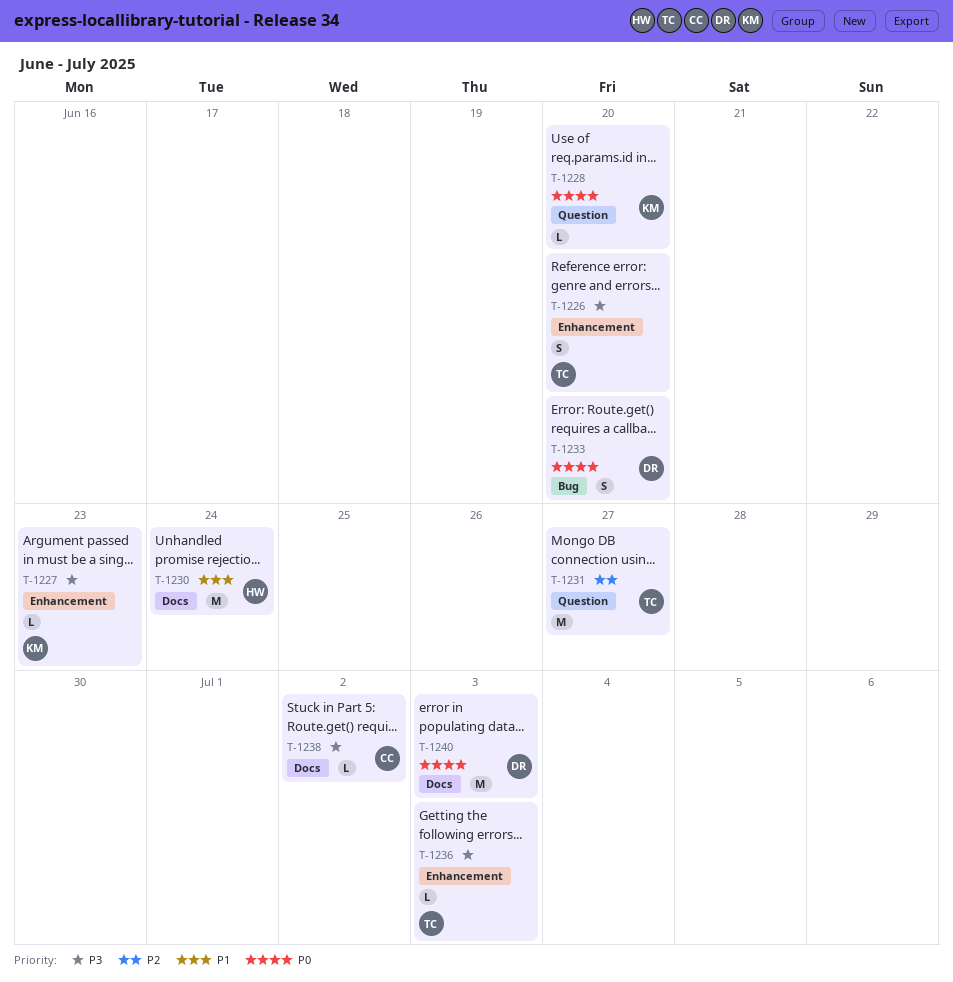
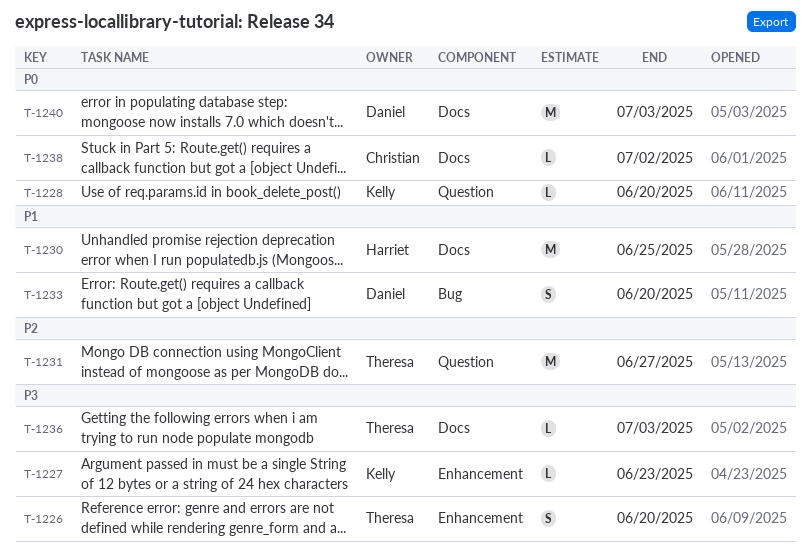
T-1230, due: Jun 24 -> Jun 25
T-1233, priority: P0 -> P1
T-1236, label: Enhancement -> Docs
T-1238, priority: P3 -> P0

